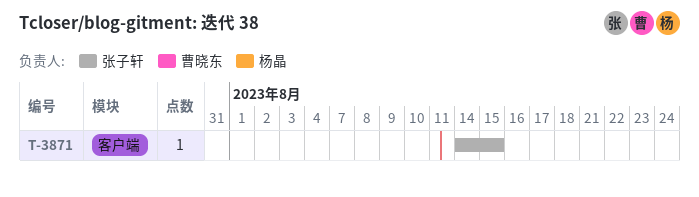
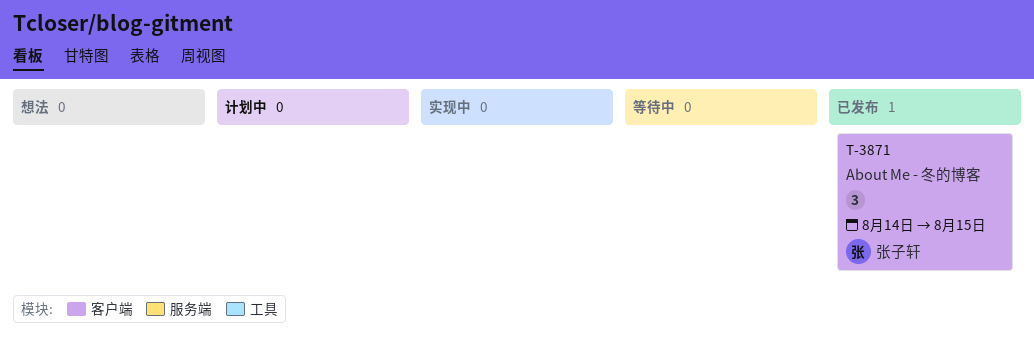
T-3871, estimate: 1 -> 3

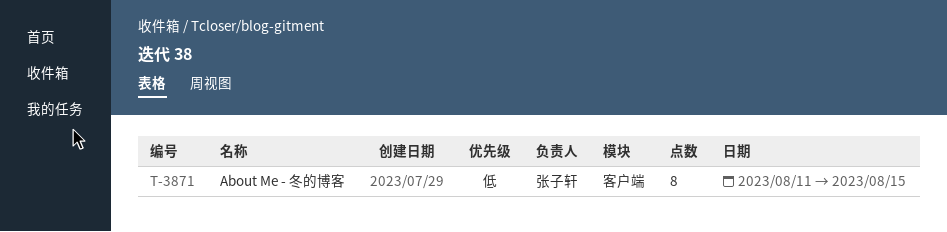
T-3871, estimate: 3 -> 8
T-3871, start: Aug 14 -> Aug 11

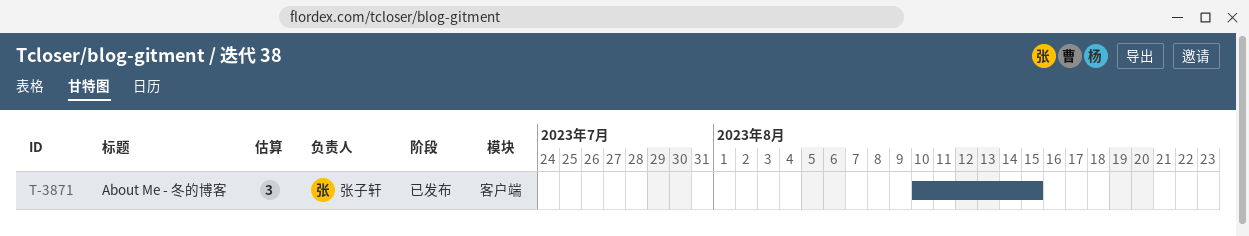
T-3871, estimate: 8 -> 3
T-3871, start: Aug 11 -> Aug 10

